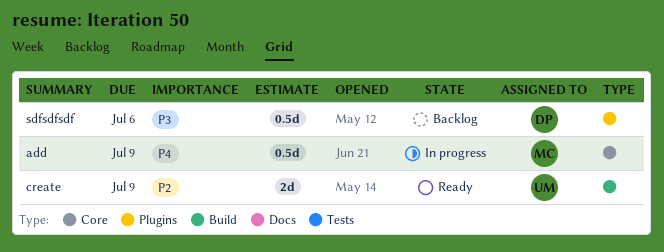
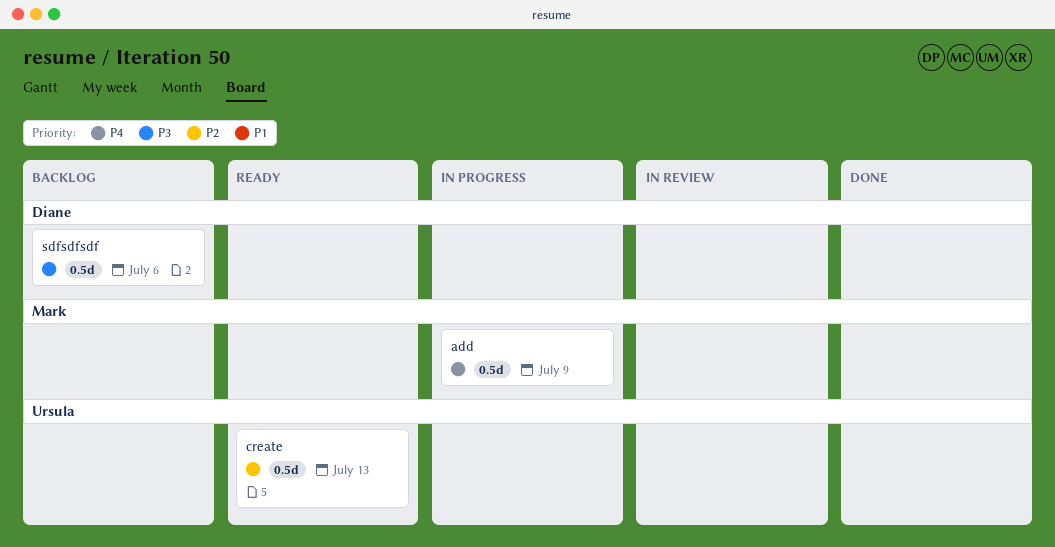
create, estimate: 2d -> 0.5d
create, due: Jul 9 -> Jul 13

